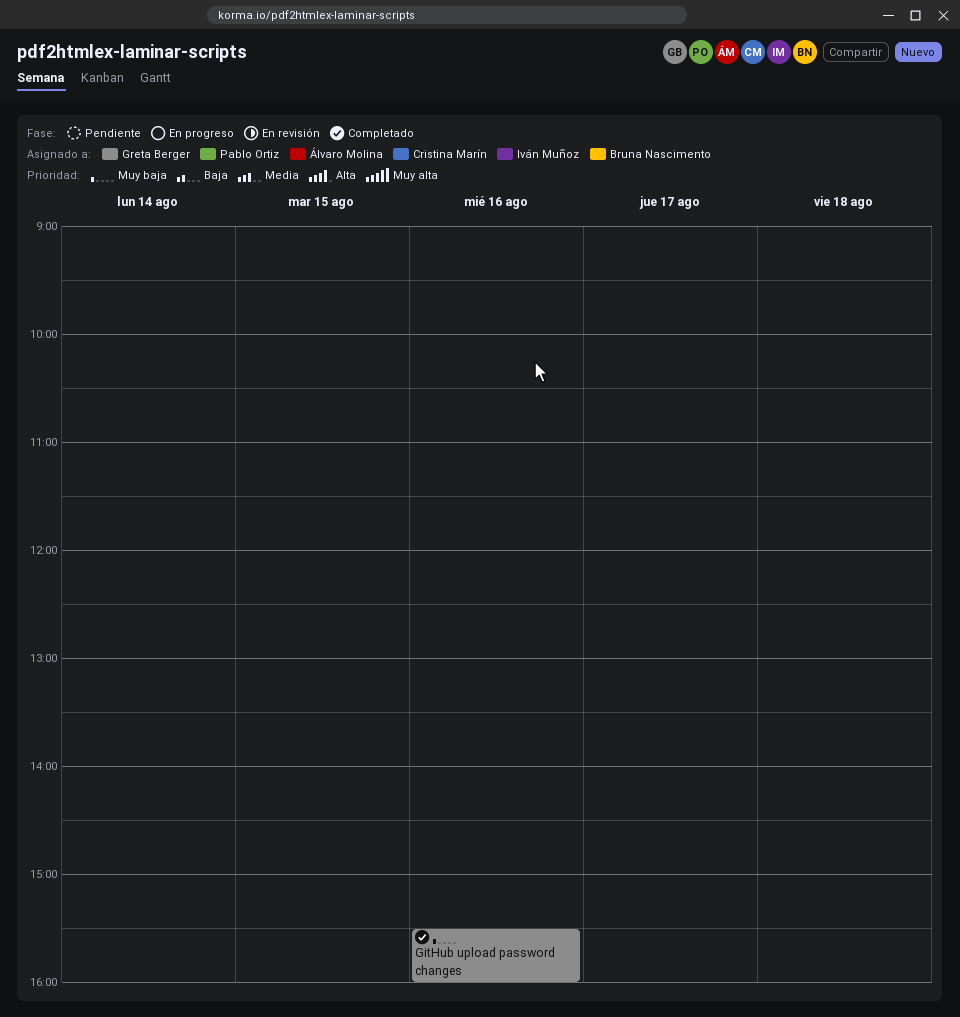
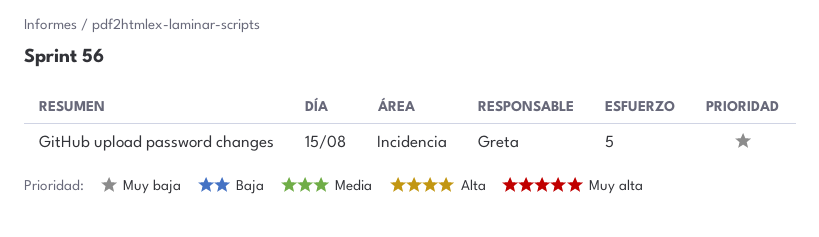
GitHub upload password changes, day: Aug 16 -> Aug 15

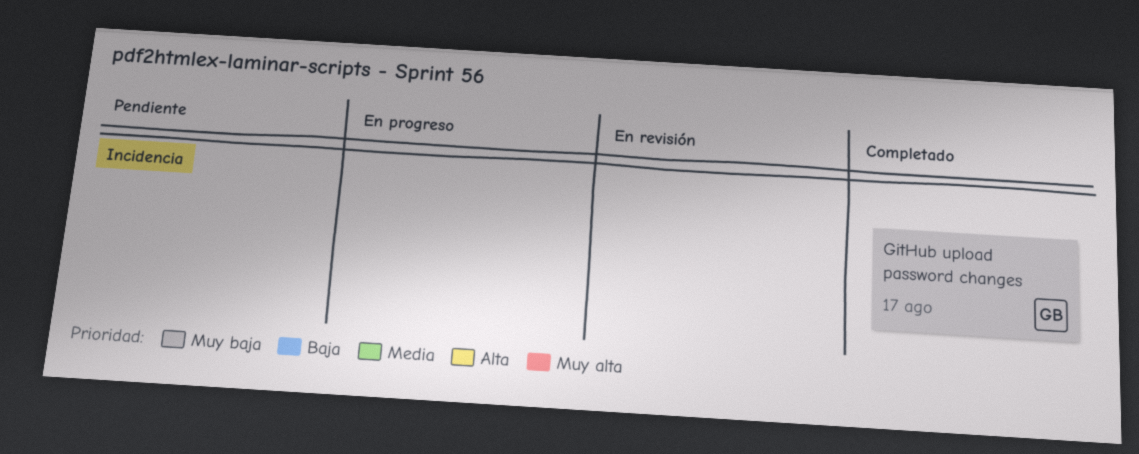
GitHub upload password changes, day: Aug 15 -> Aug 17

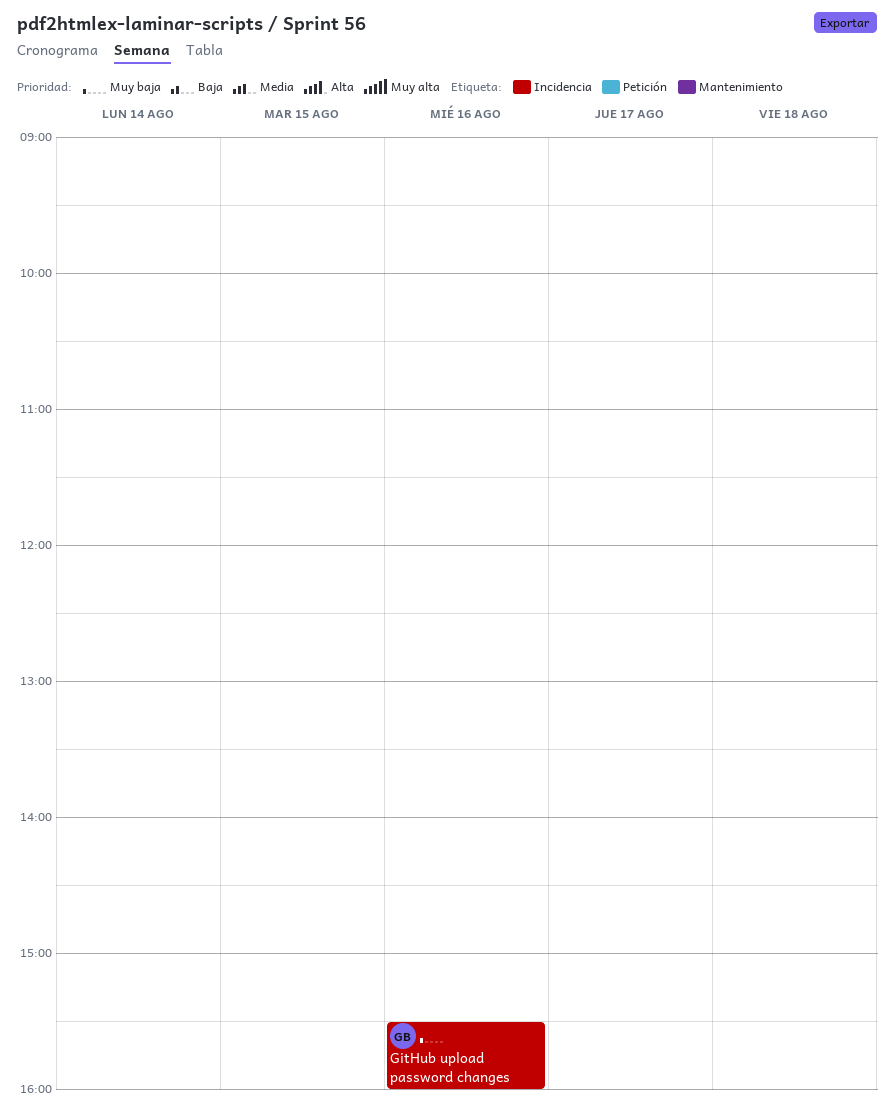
GitHub upload password changes, day: Aug 17 -> Aug 16

